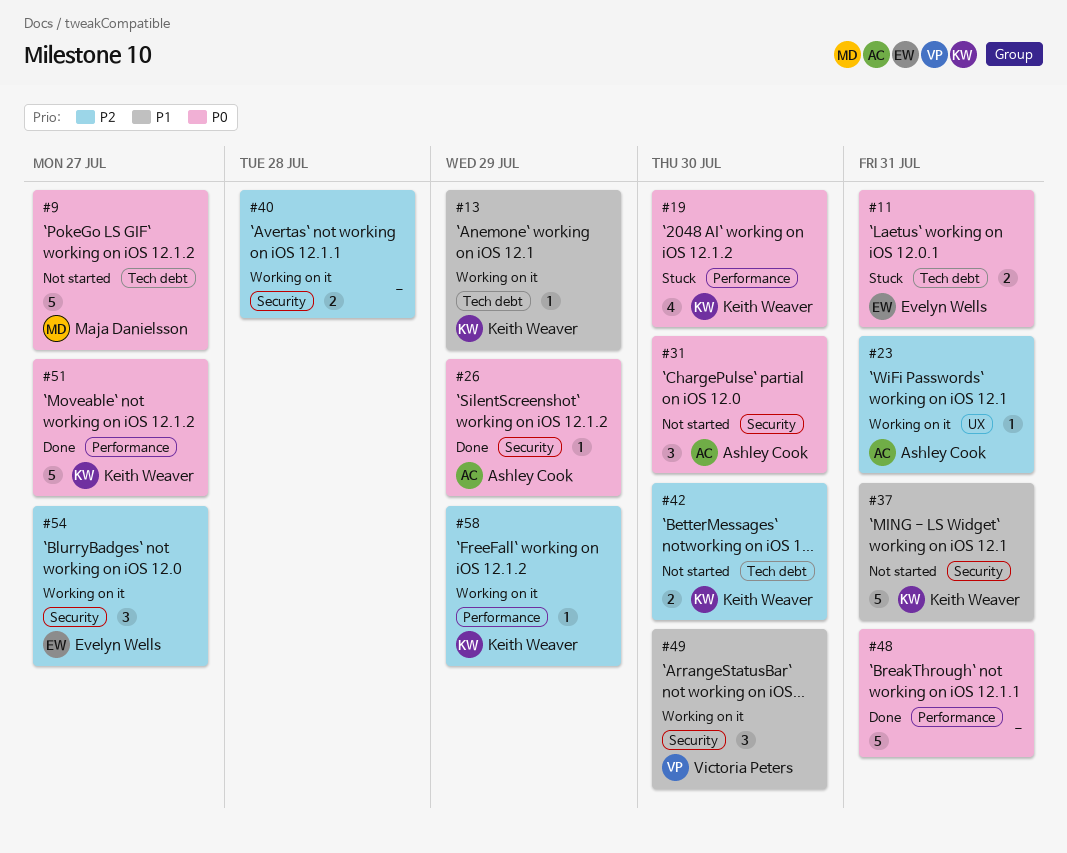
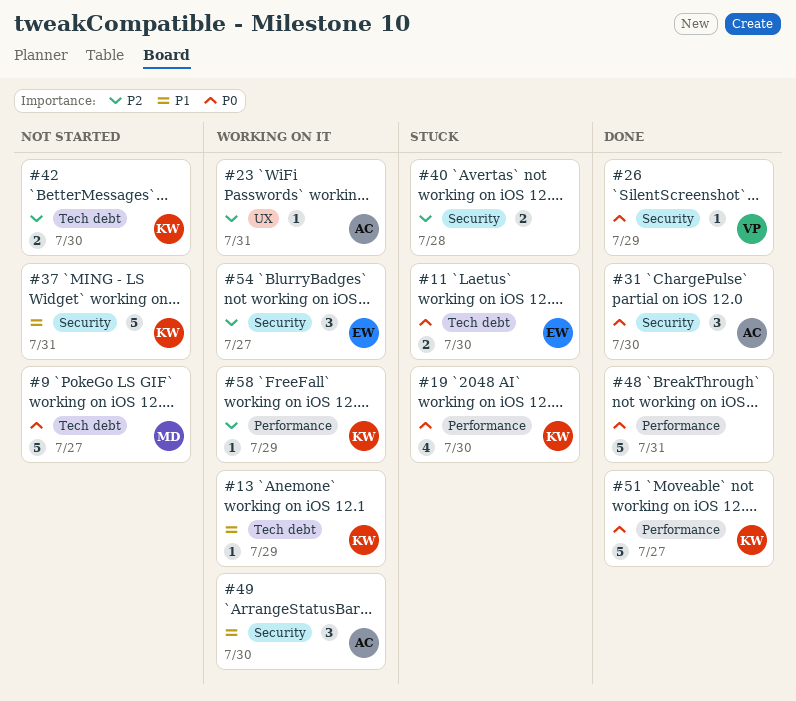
#11, due: Jul 31 -> Jul 30
#26, owner: Ashley Cook -> Victoria Peters
#31, status: Not started -> Done
#40, status: Working on it -> Stuck
#49, owner: Victoria Peters -> Ashley Cook

